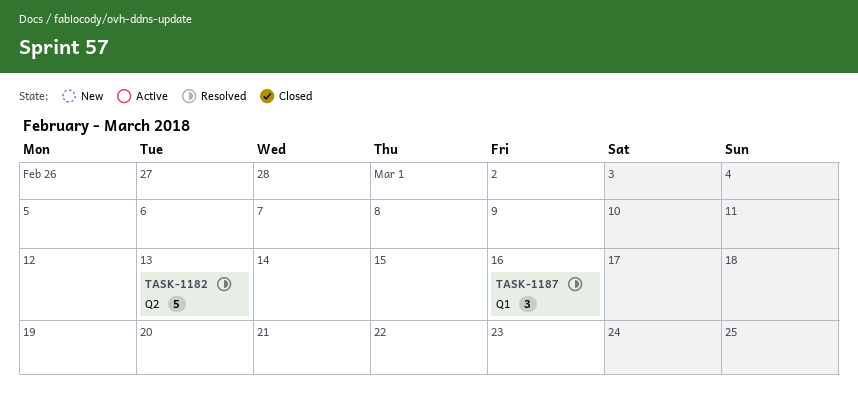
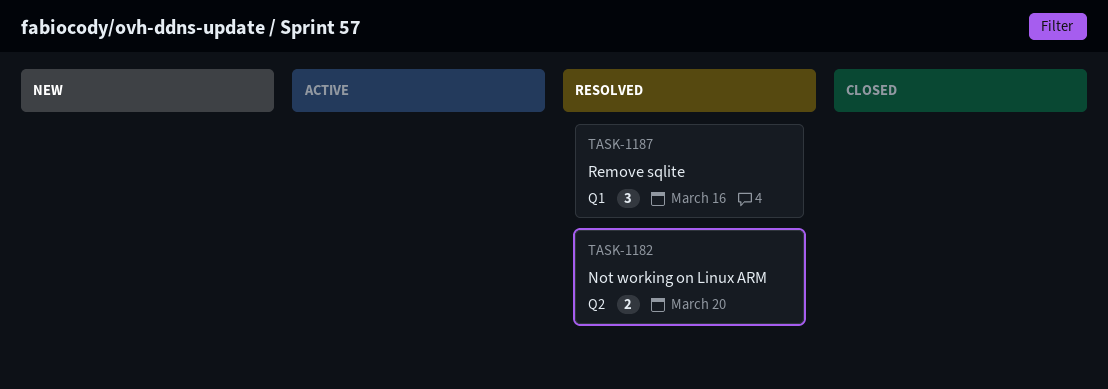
TASK-1182, estimate: 5 -> 2
TASK-1182, due: Mar 13 -> Mar 20

